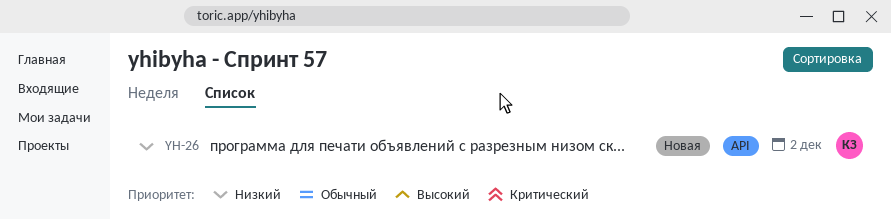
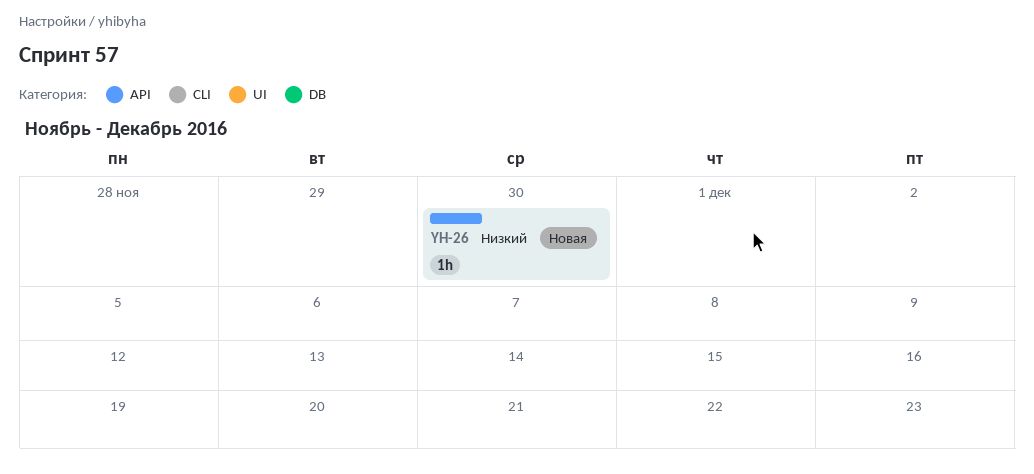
YH-26, due: Dec 2 -> Nov 30

